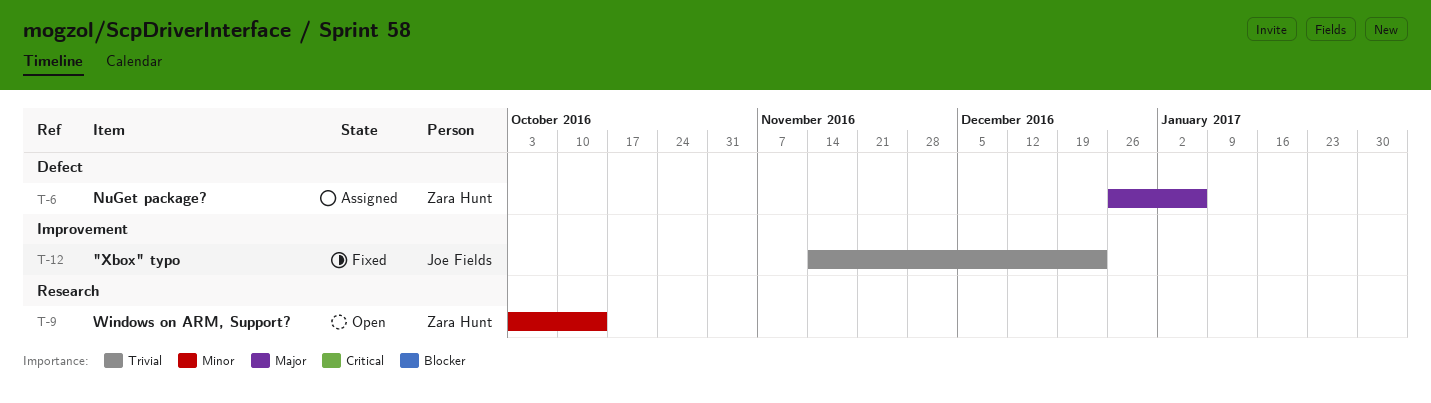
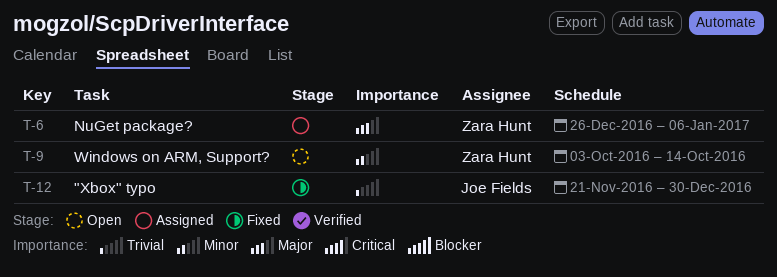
T-12, start: Nov 14 -> Nov 21
T-12, due: Dec 23 -> Dec 30

